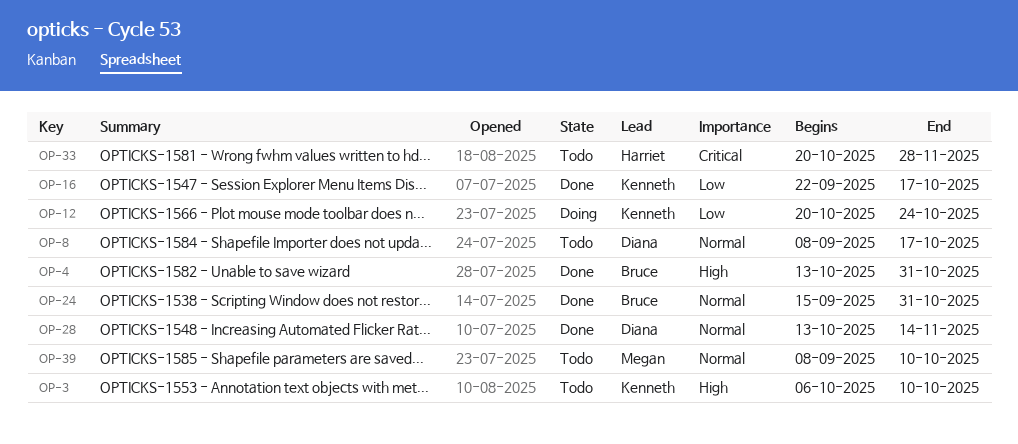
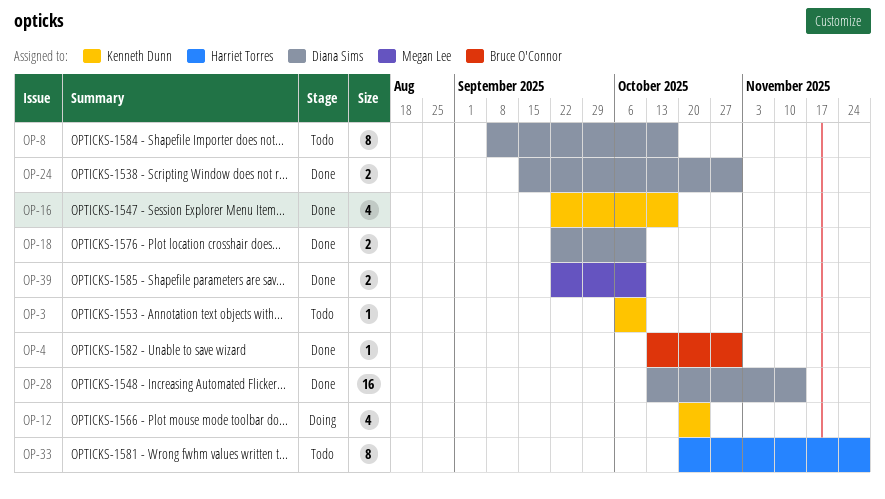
OP-18: none -> present
OP-24, owner: Bruce O'Connor -> Diana Sims
OP-39, status: Todo -> Done
OP-39, start: Sep 8 -> Sep 22

